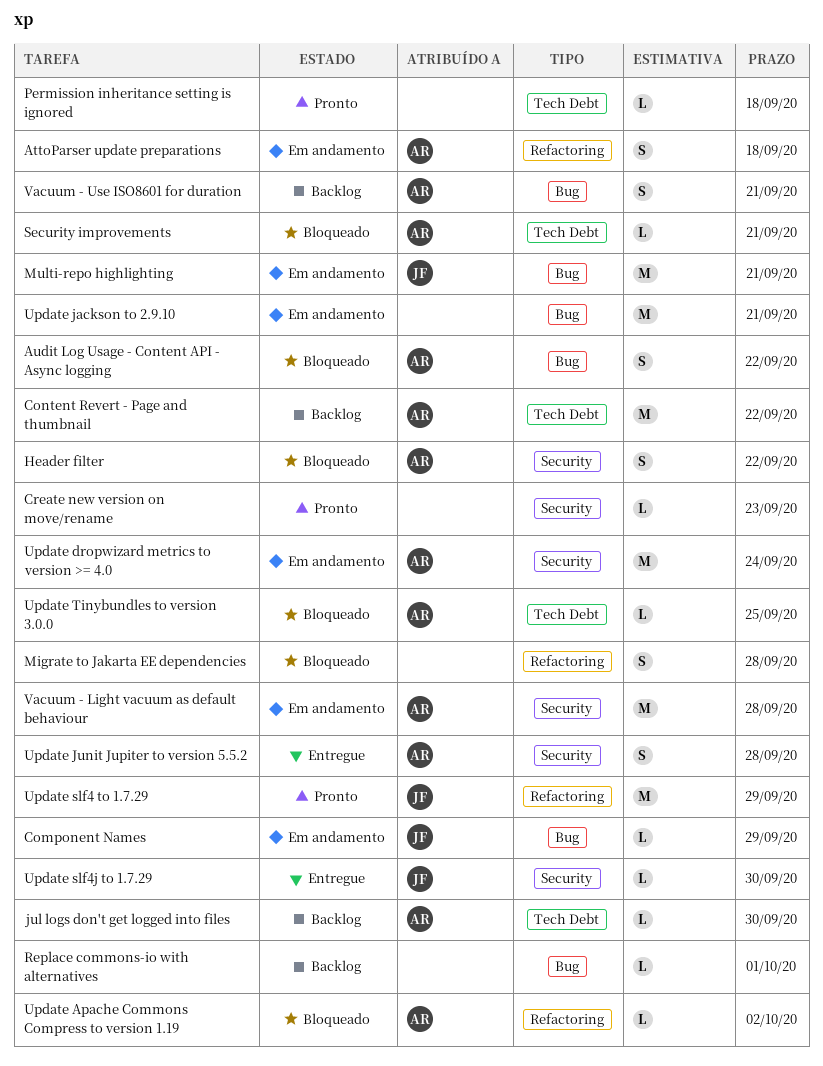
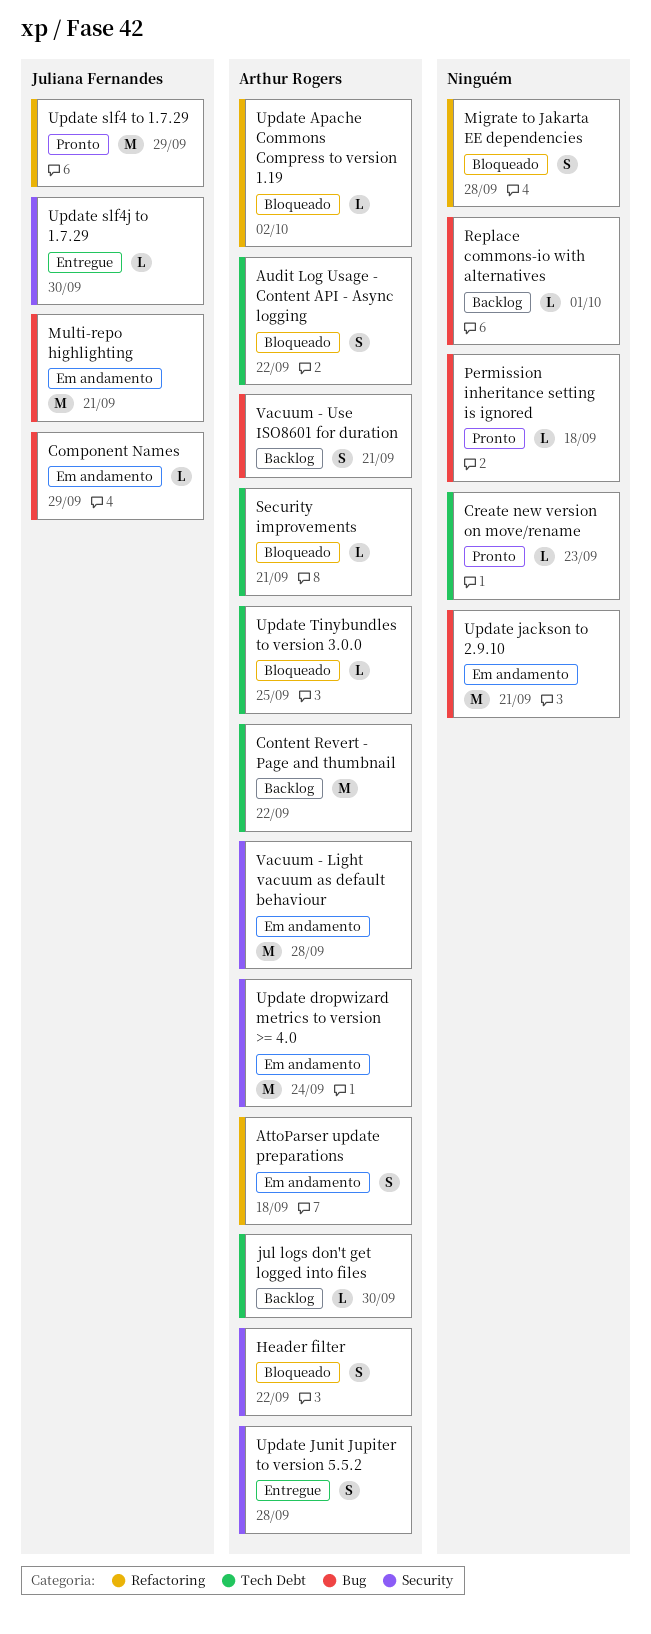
Audit Log Usage - Content API - Async logging, label: Bug -> Tech Debt
Create new version on move/rename, label: Security -> Tech Debt
Permission inheritance setting is ignored, label: Tech Debt -> Bug

